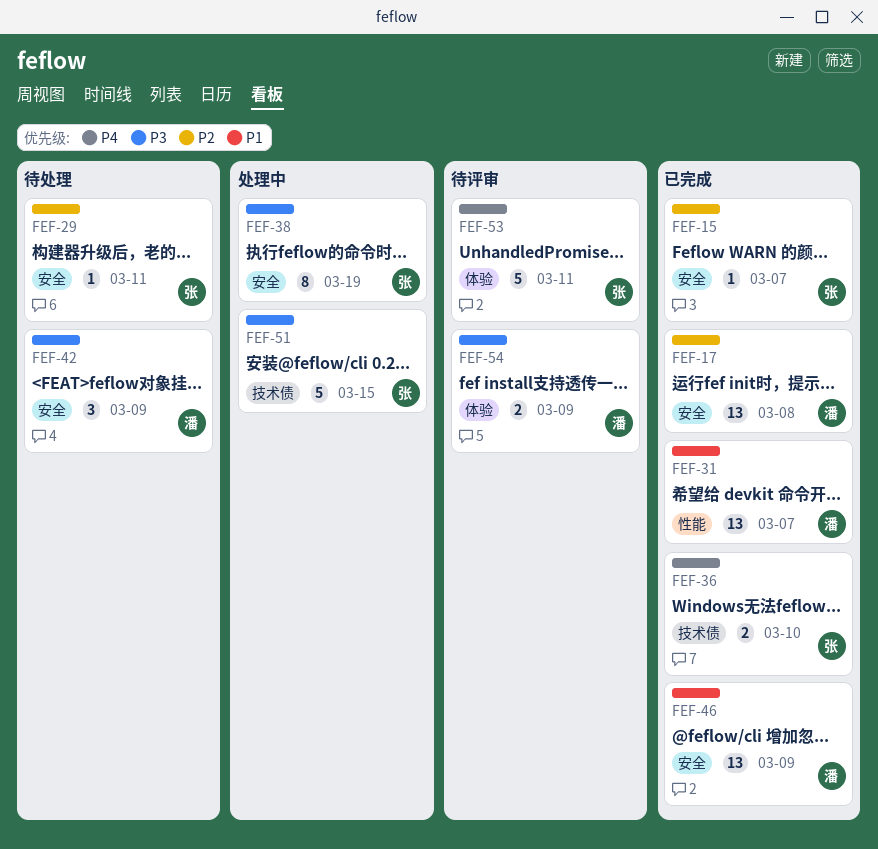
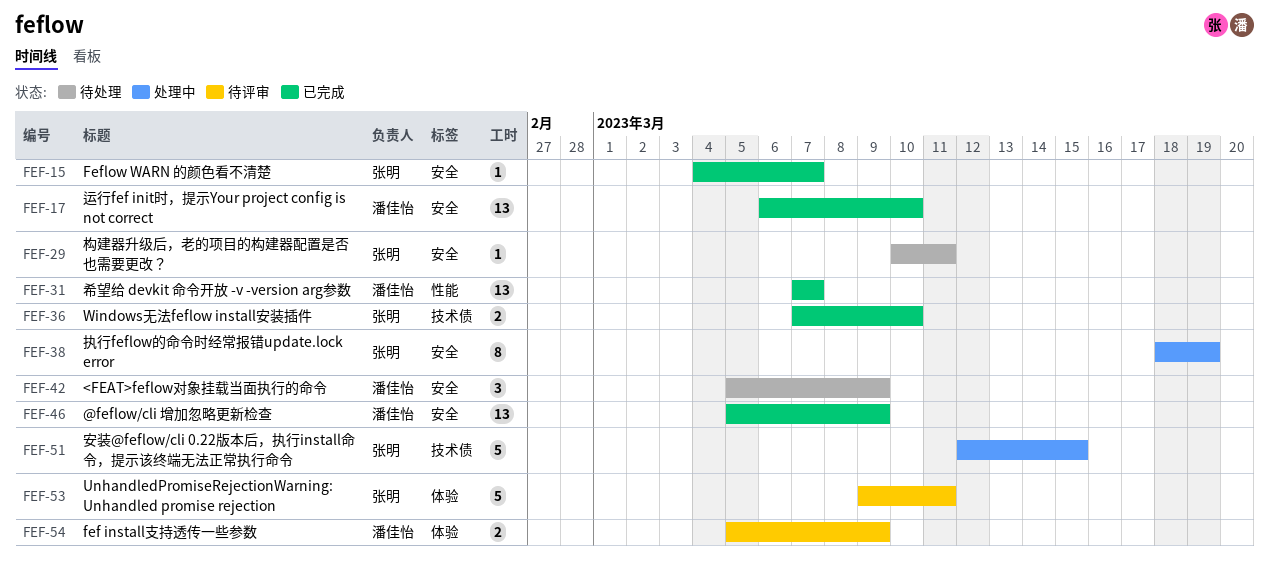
FEF-17, due: Mar 8 -> Mar 10

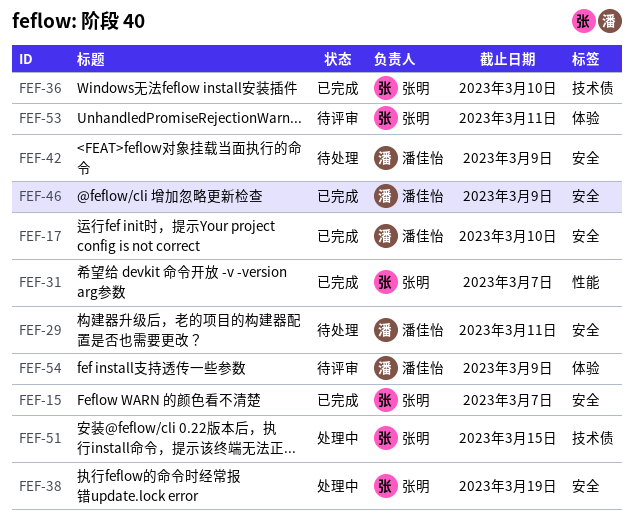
FEF-29, owner: 张明 -> 潘佳怡
FEF-31, owner: 潘佳怡 -> 张明

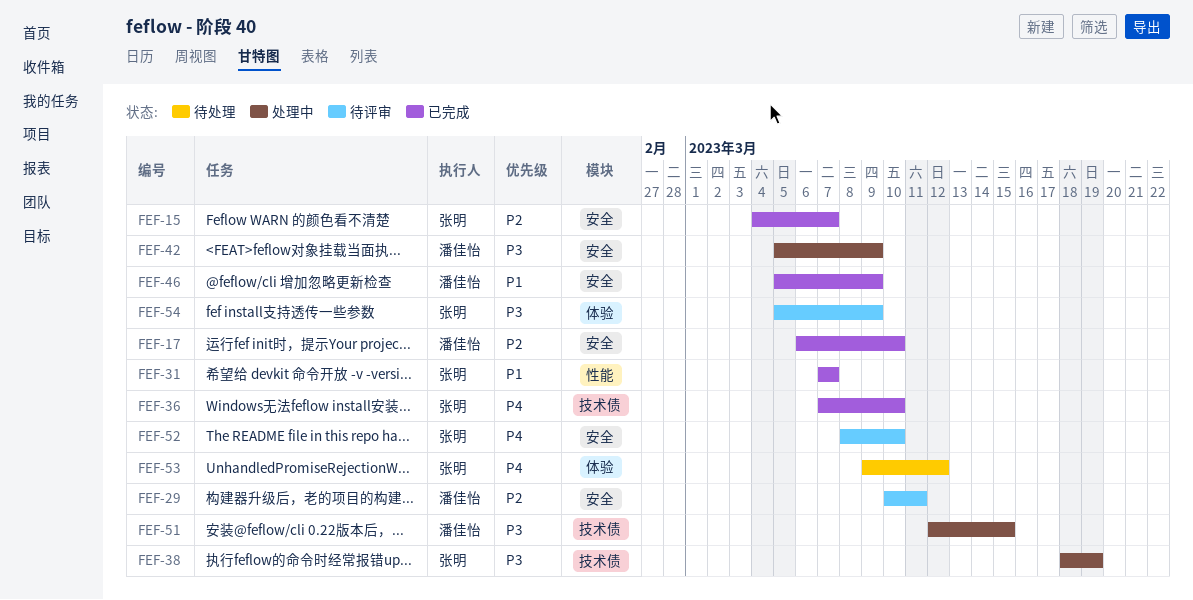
FEF-29, status: 待处理 -> 待评审
FEF-38, label: 安全 -> 技术债
FEF-42, status: 待处理 -> 处理中
FEF-51, owner: 张明 -> 潘佳怡
FEF-52: none -> present
FEF-53, status: 待评审 -> 待处理
FEF-53, due: Mar 11 -> Mar 12
FEF-54, owner: 潘佳怡 -> 张明

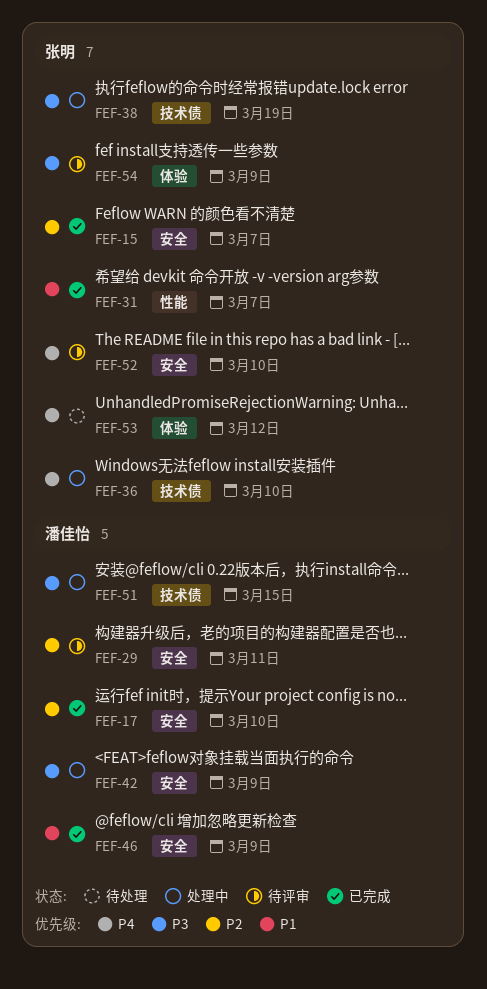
FEF-36, status: 已完成 -> 处理中

